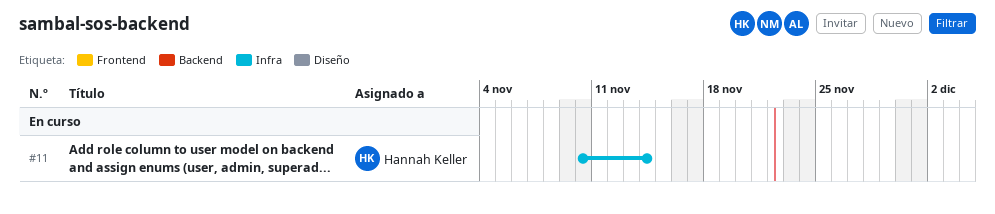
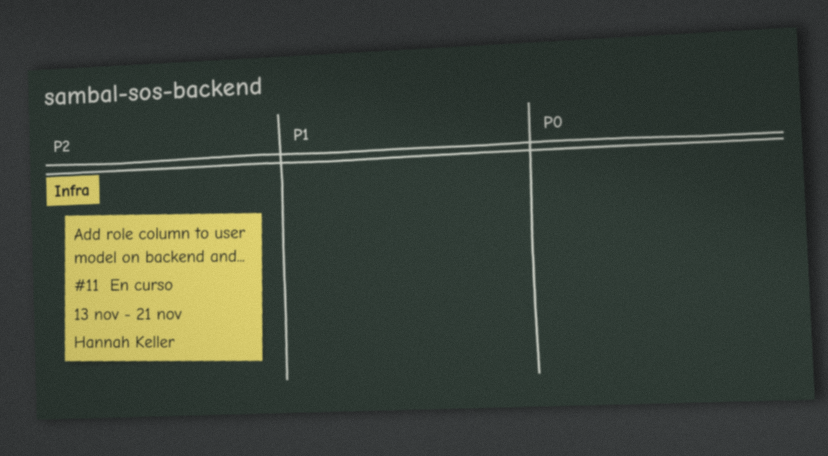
#11, start: Nov 10 -> Nov 13
#11, due: Nov 14 -> Nov 21

